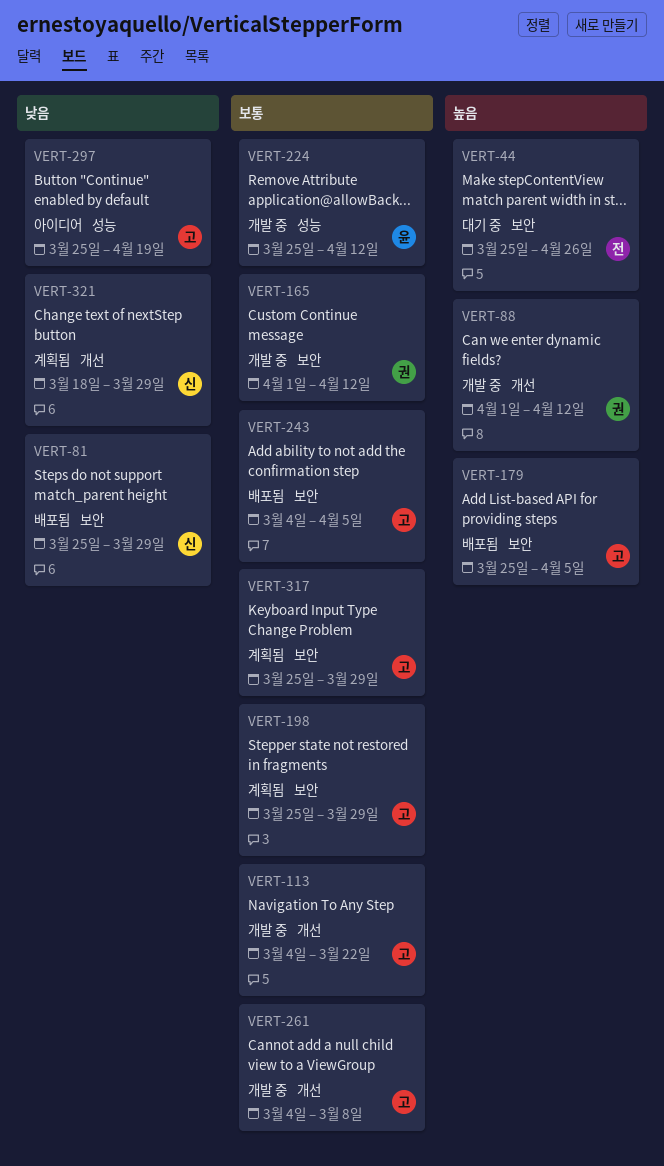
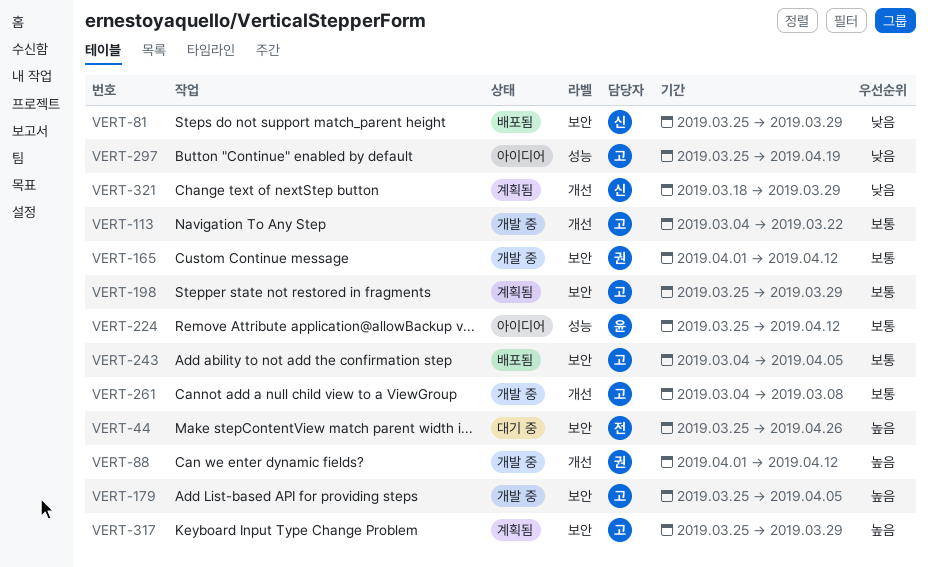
VERT-179, status: 배포됨 -> 개발 중
VERT-224, status: 개발 중 -> 아이디어
VERT-317, priority: 보통 -> 높음

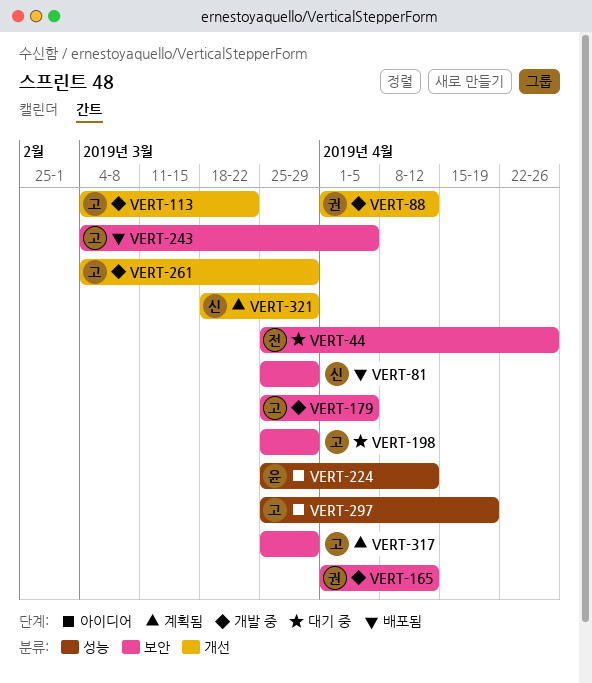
VERT-198, status: 계획됨 -> 대기 중
VERT-261, due: Mar 8 -> Mar 29

